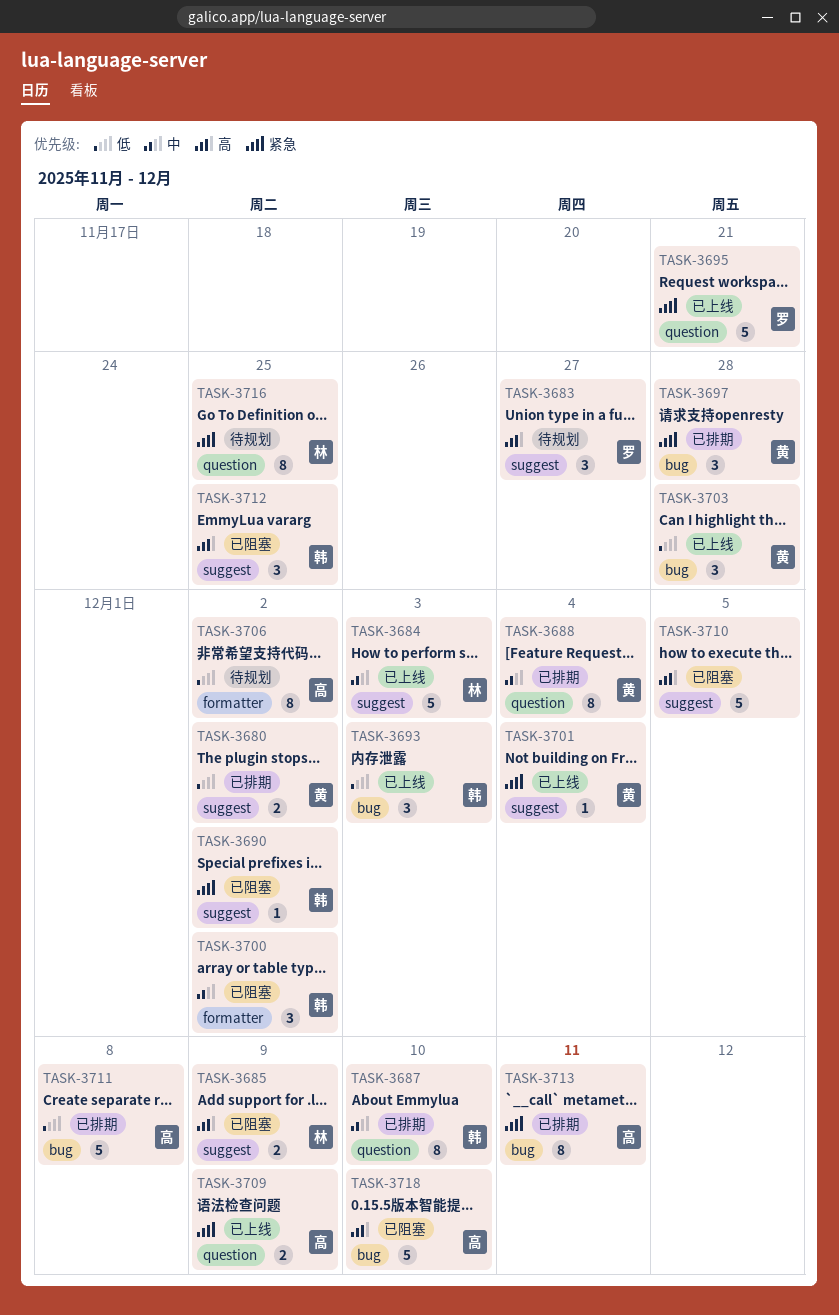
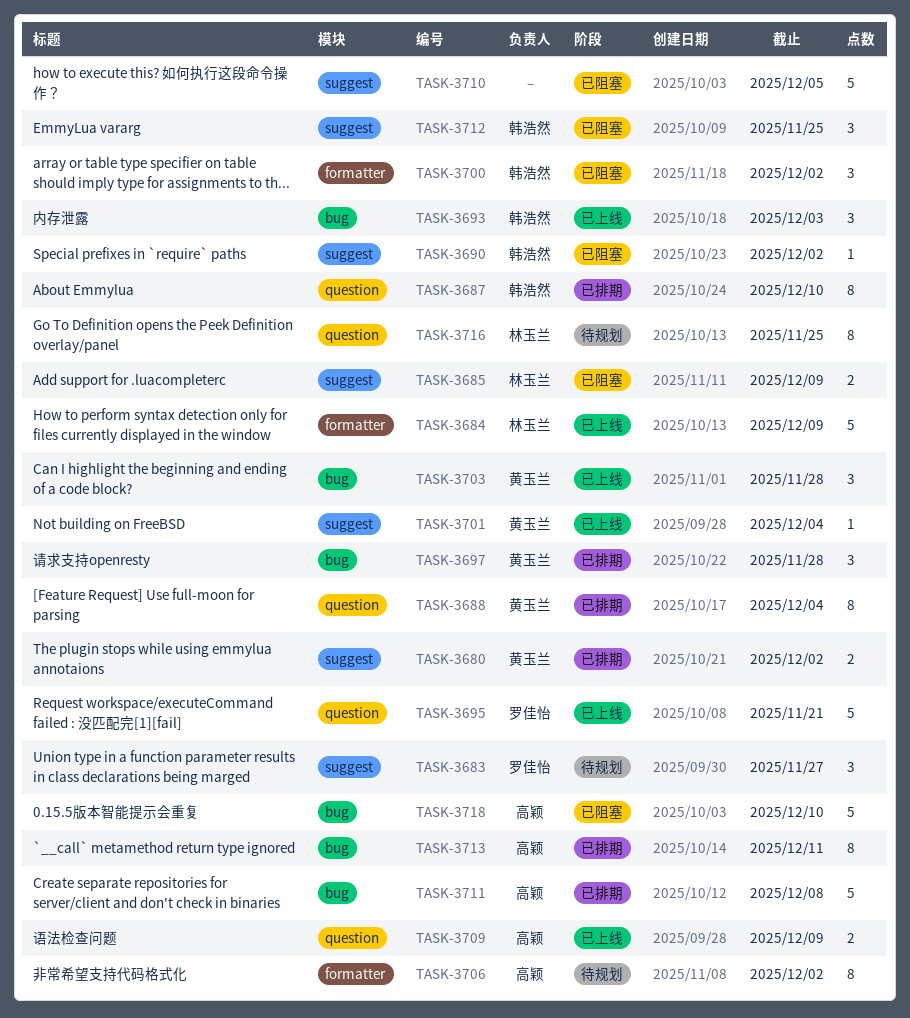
TASK-3684, label: suggest -> formatter
TASK-3684, due: Dec 3 -> Dec 9

